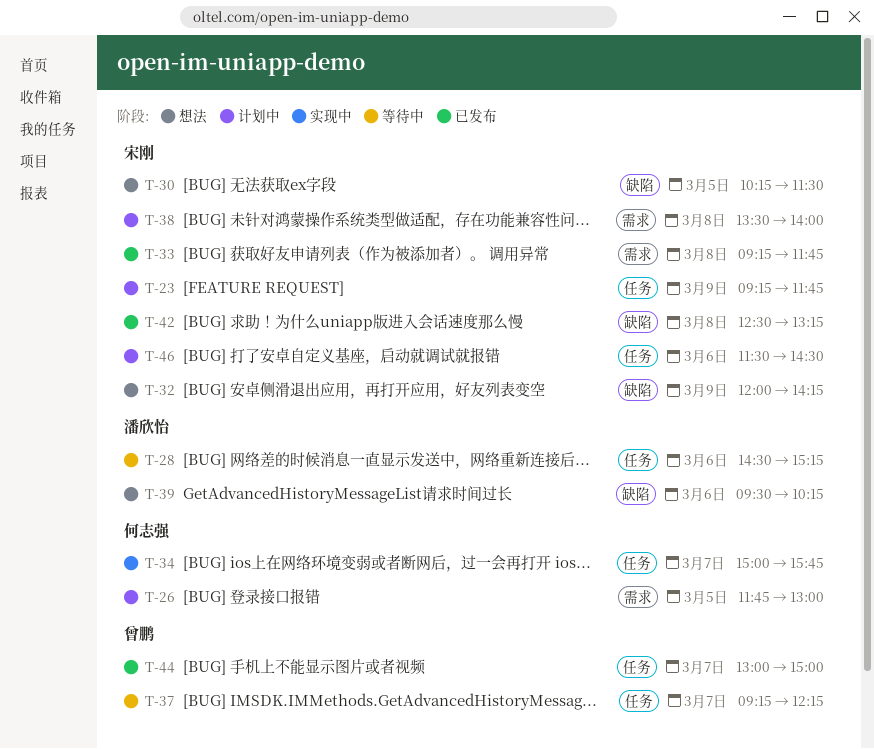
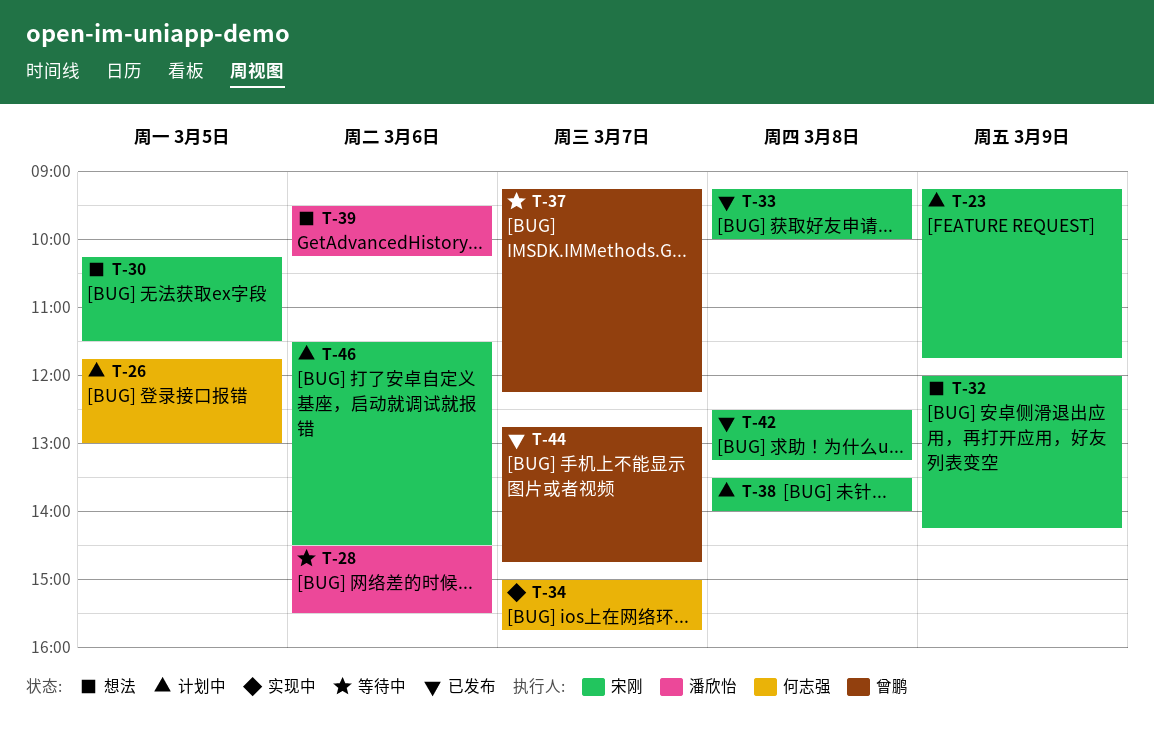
T-28, ends: 15:15 -> 15:30
T-33, ends: 11:45 -> 10:00
T-44, begins: 13:00 -> 12:45
T-44, ends: 15:00 -> 14:45

